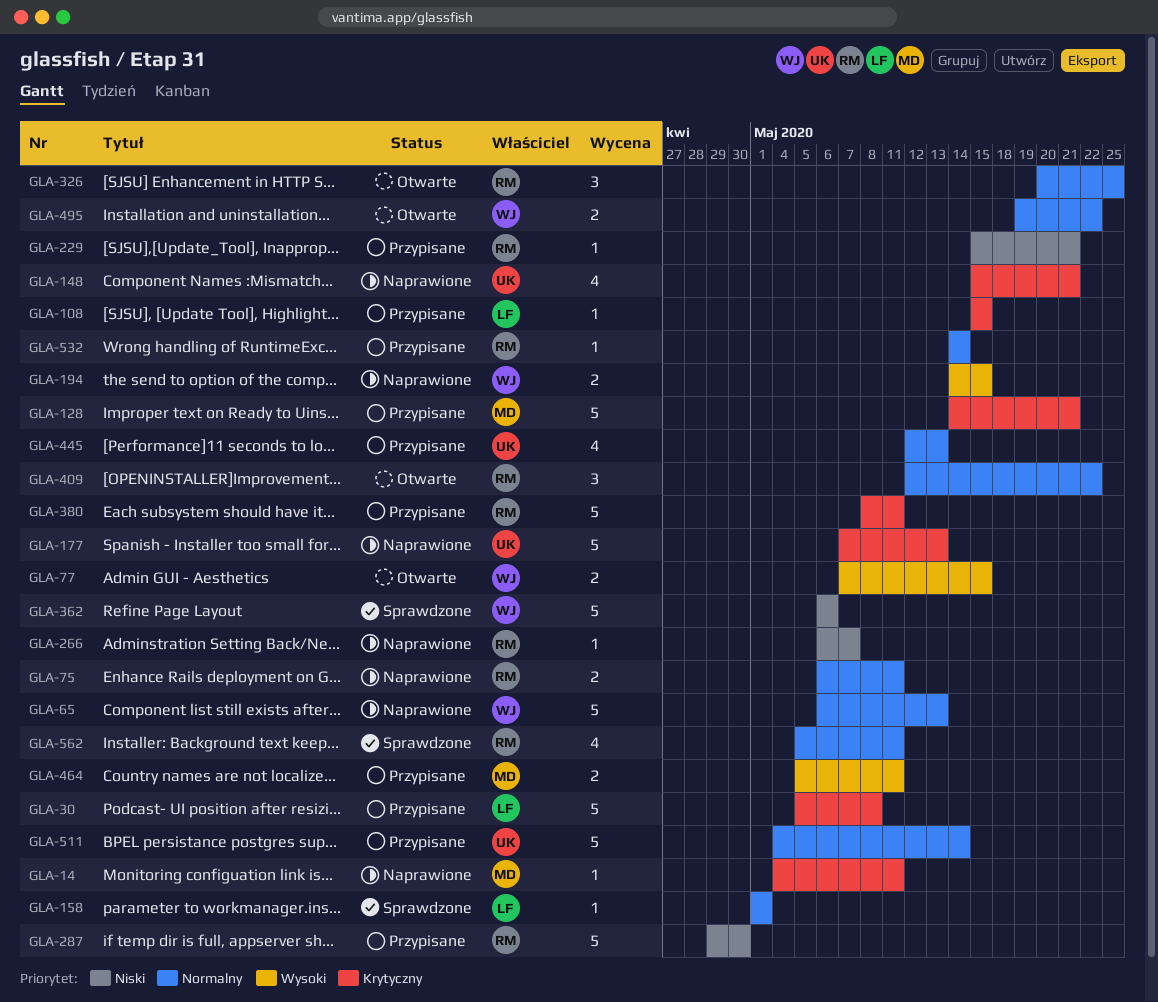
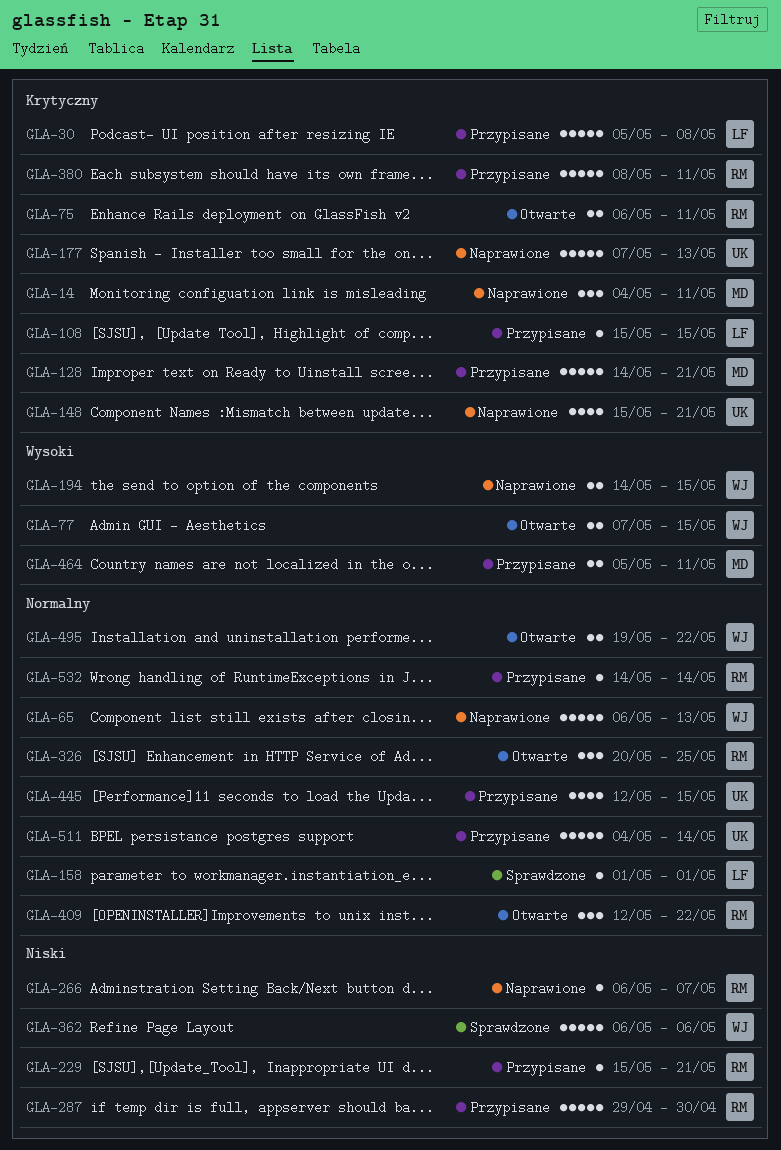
GLA-14, estimate: 1 -> 3
GLA-75, status: Naprawione -> Otwarte
GLA-75, priority: Normalny -> Krytyczny
GLA-445, due: May 13 -> May 15
GLA-562: present -> none

